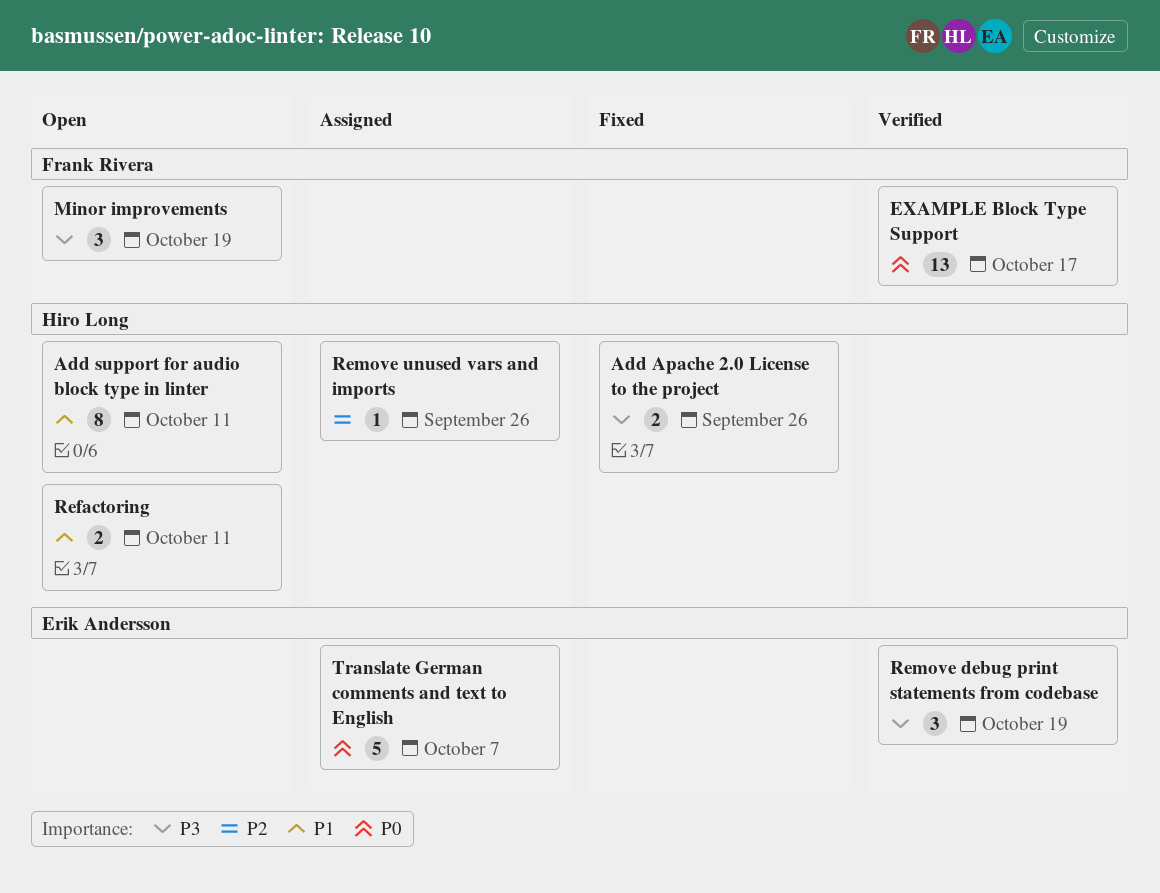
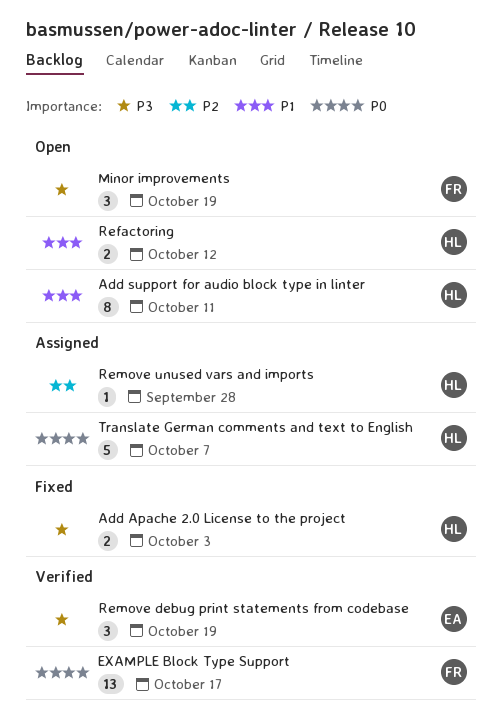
Add Apache 2.0 License to the project, due: Sep 26 -> Oct 3
Refactoring, due: Oct 11 -> Oct 12
Remove unused vars and imports, due: Sep 26 -> Sep 28
Translate German comments and text to English, owner: Erik Andersson -> Hiro Long

